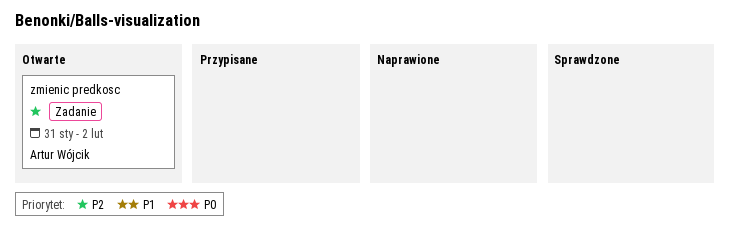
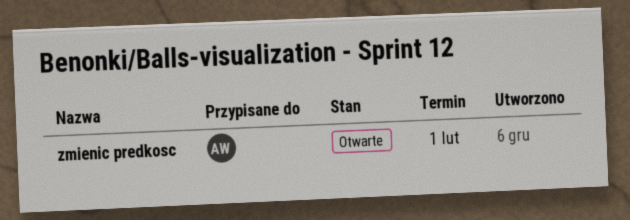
zmienic predkosc, due: Feb 2 -> Feb 1

